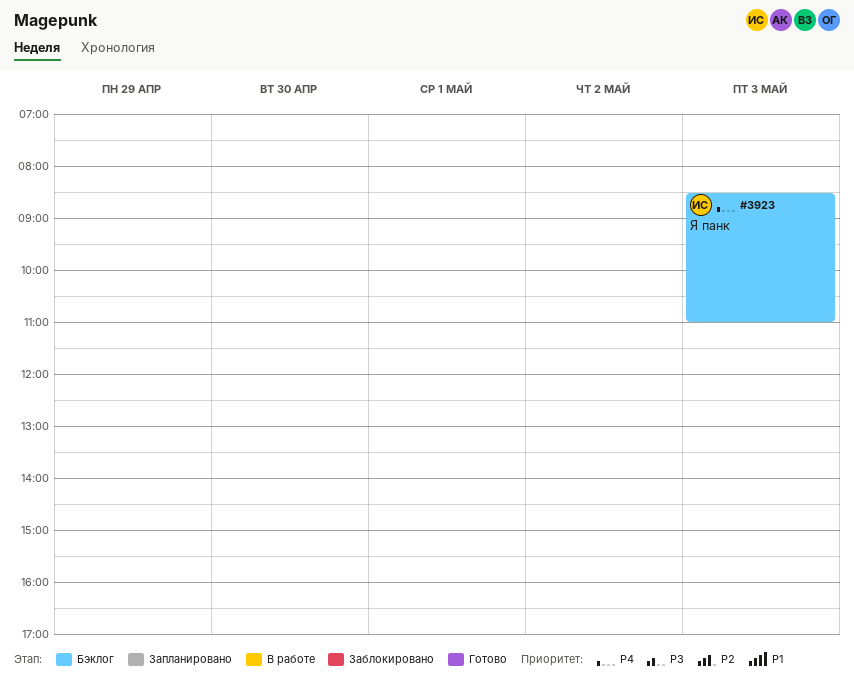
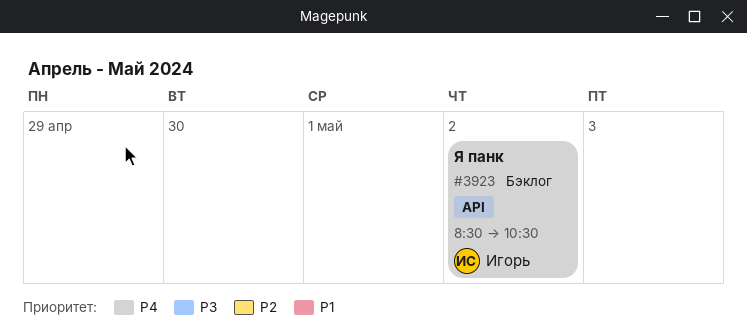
#3923, day: May 3 -> May 2
#3923, ends: 11:00 -> 10:30

